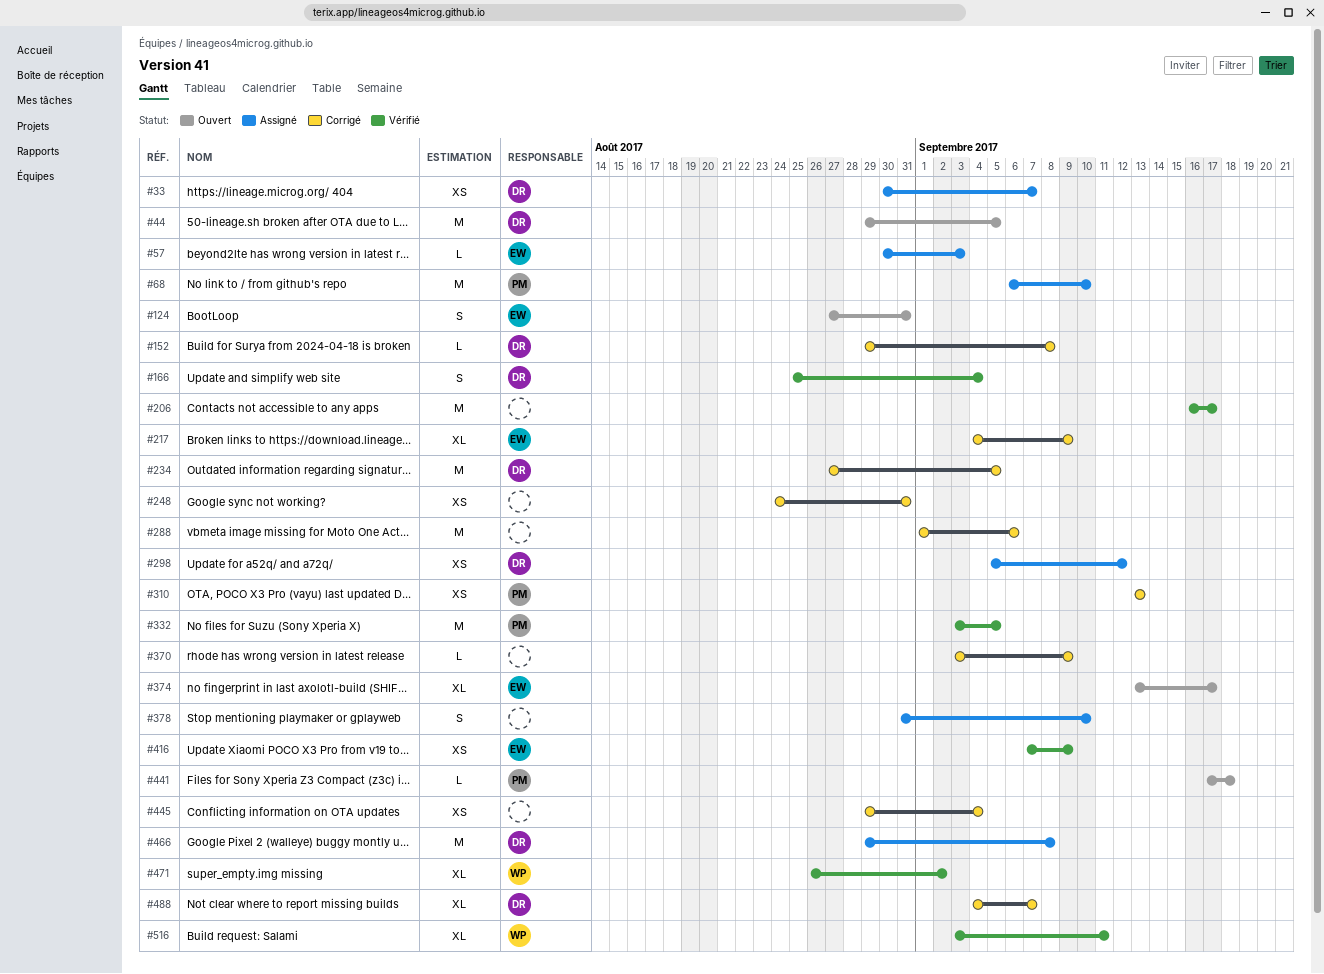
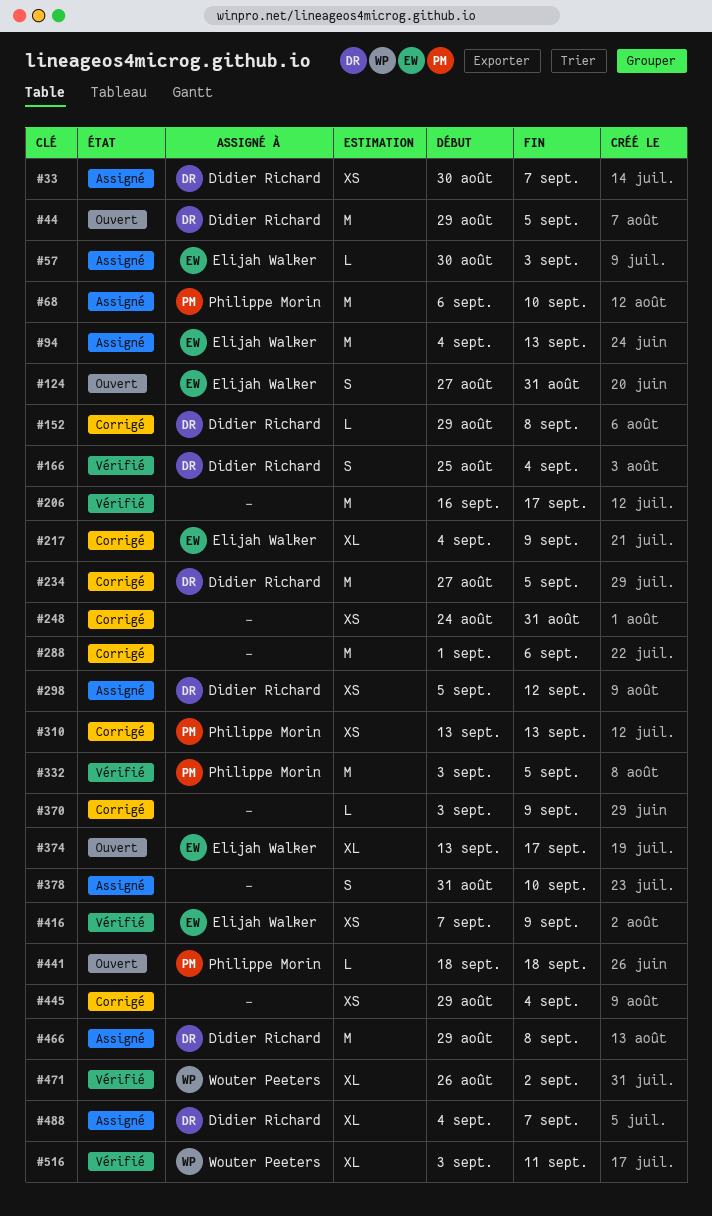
#94: none -> present
#441, start: Sep 17 -> Sep 18
#488, status: Corrigé -> Assigné

